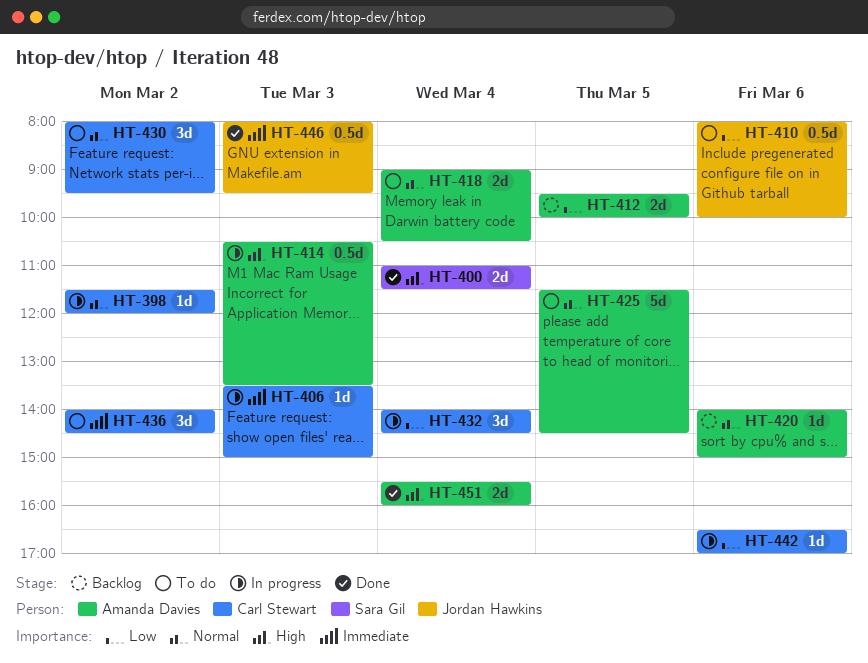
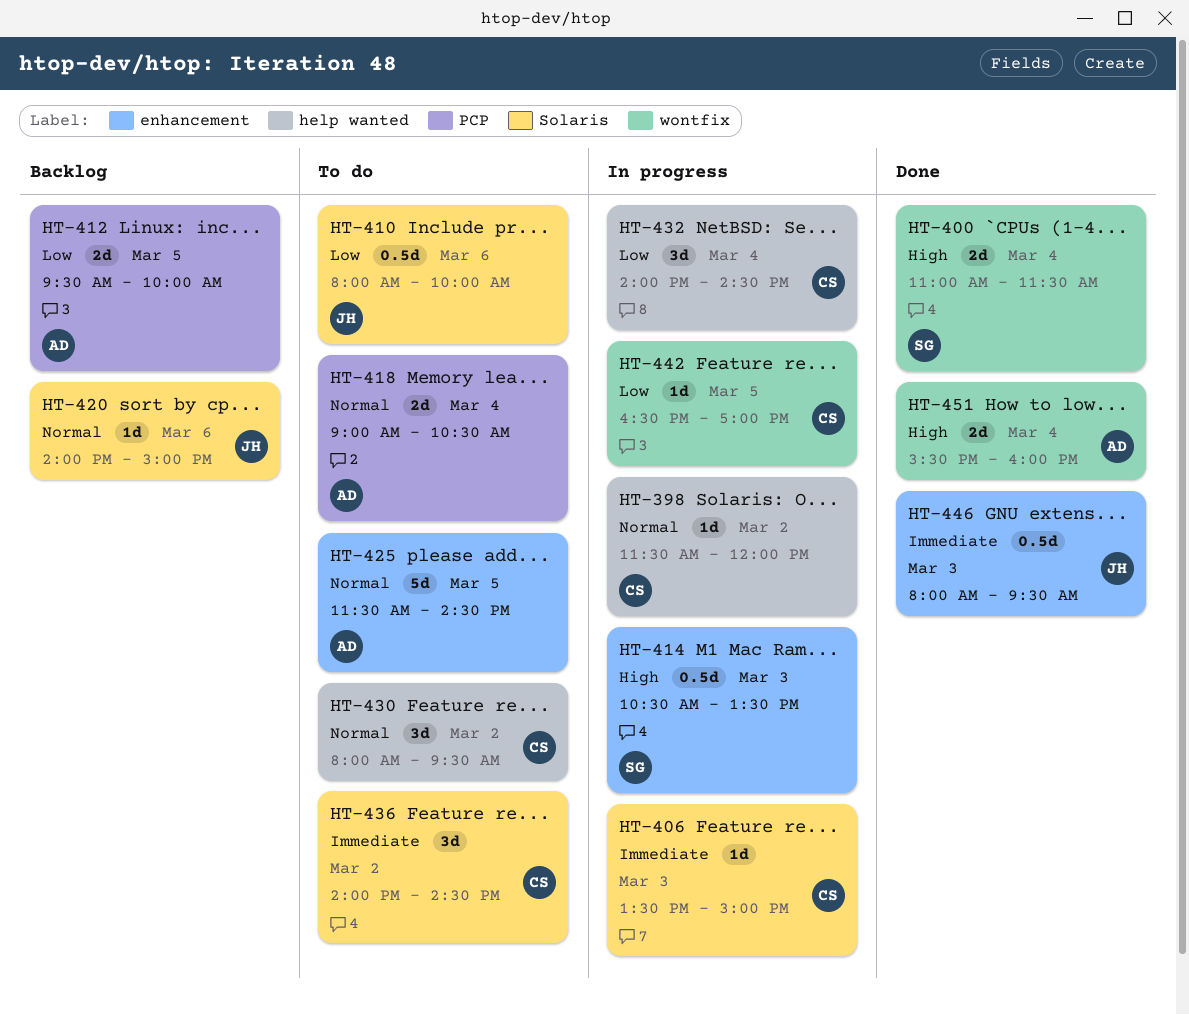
HT-414, owner: Amanda Davies -> Sara Gil
HT-420, owner: Amanda Davies -> Jordan Hawkins
HT-442, day: Mar 6 -> Mar 5

